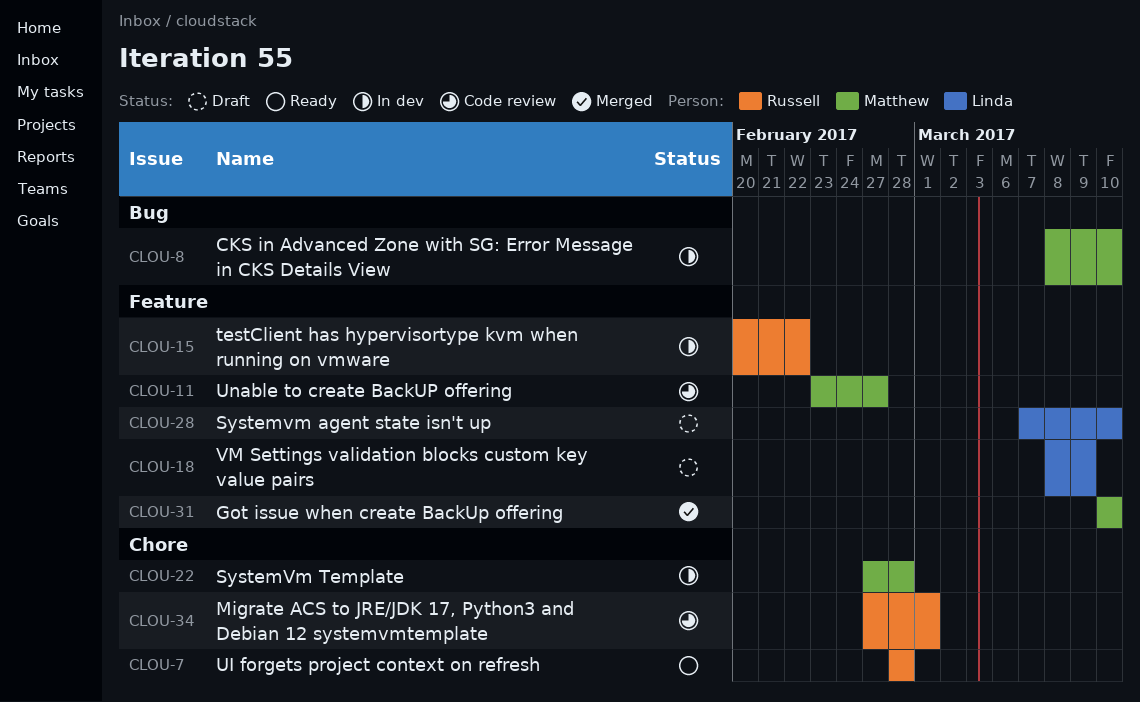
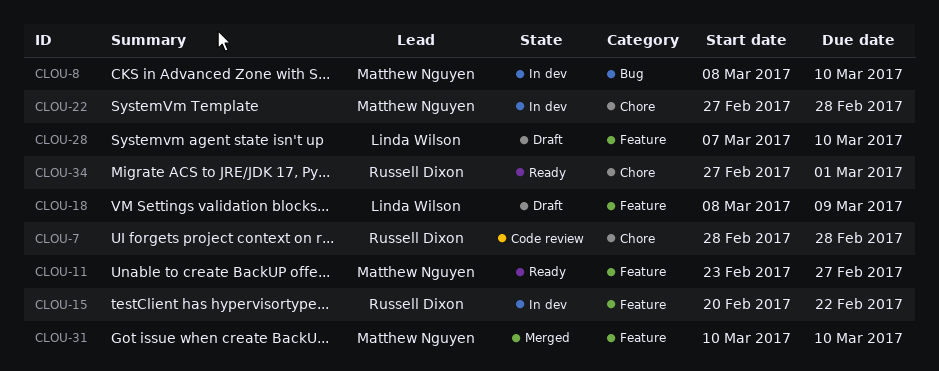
CLOU-7, status: Ready -> Code review
CLOU-11, status: Code review -> Ready
CLOU-34, status: Code review -> Ready

